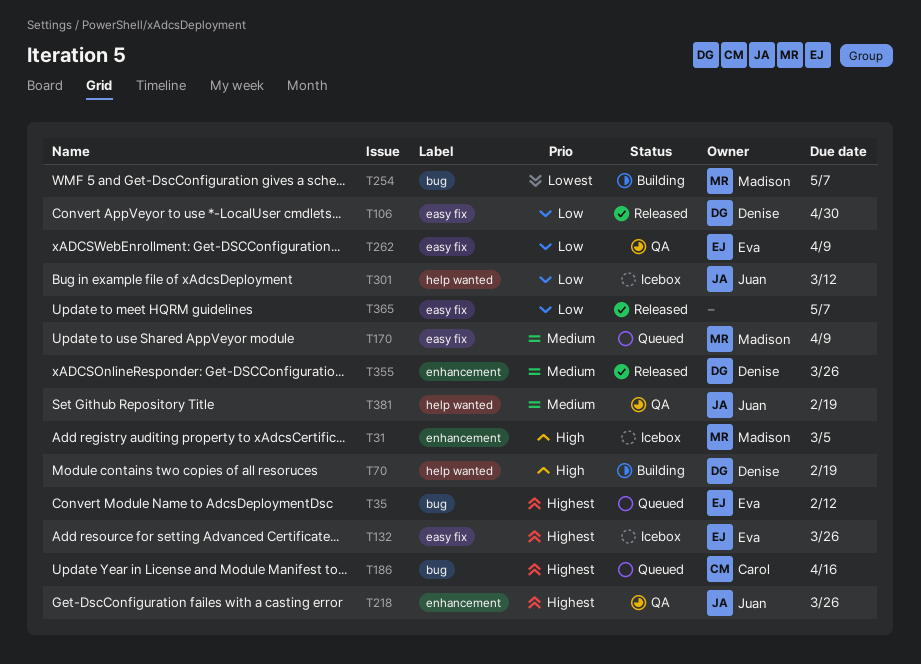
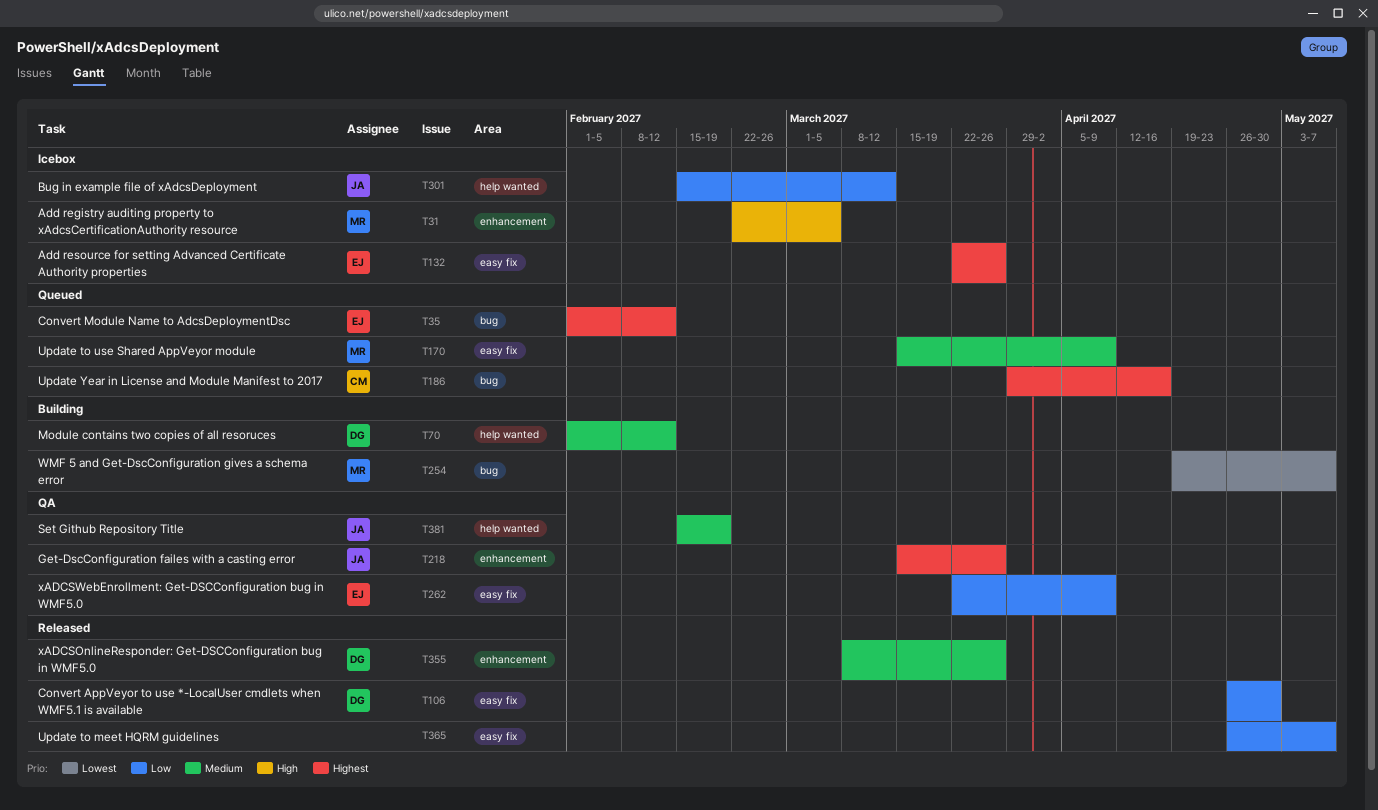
T70, priority: High -> Medium
T70, due: Feb 19 -> Feb 12

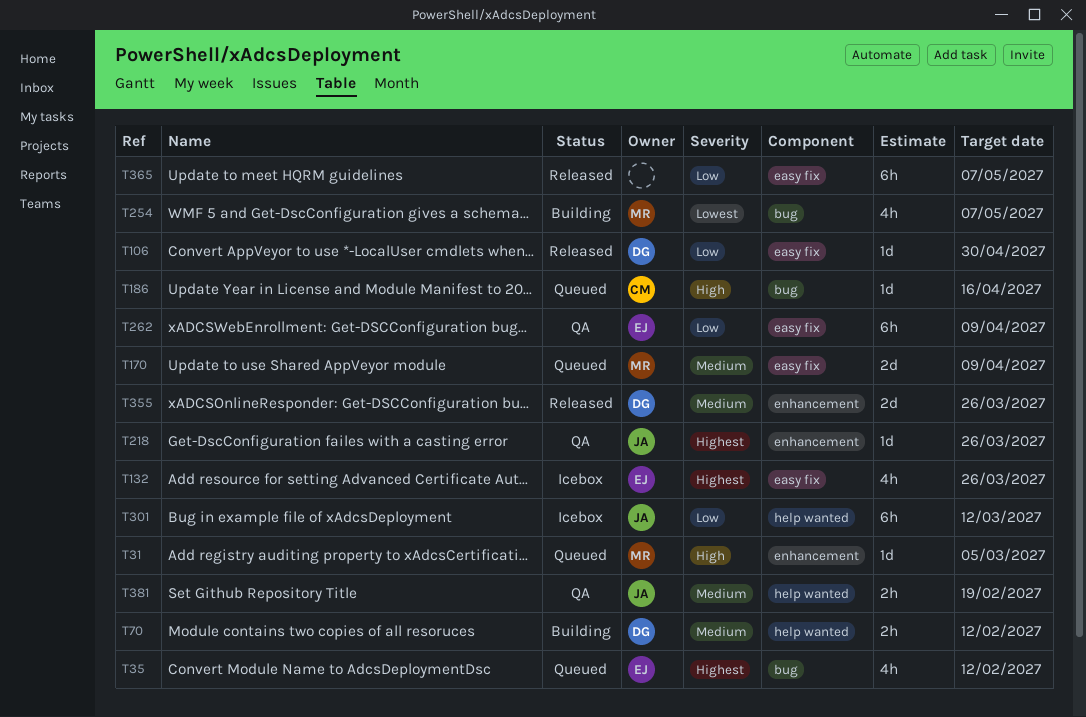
T31, status: Icebox -> Queued
T186, priority: Highest -> High

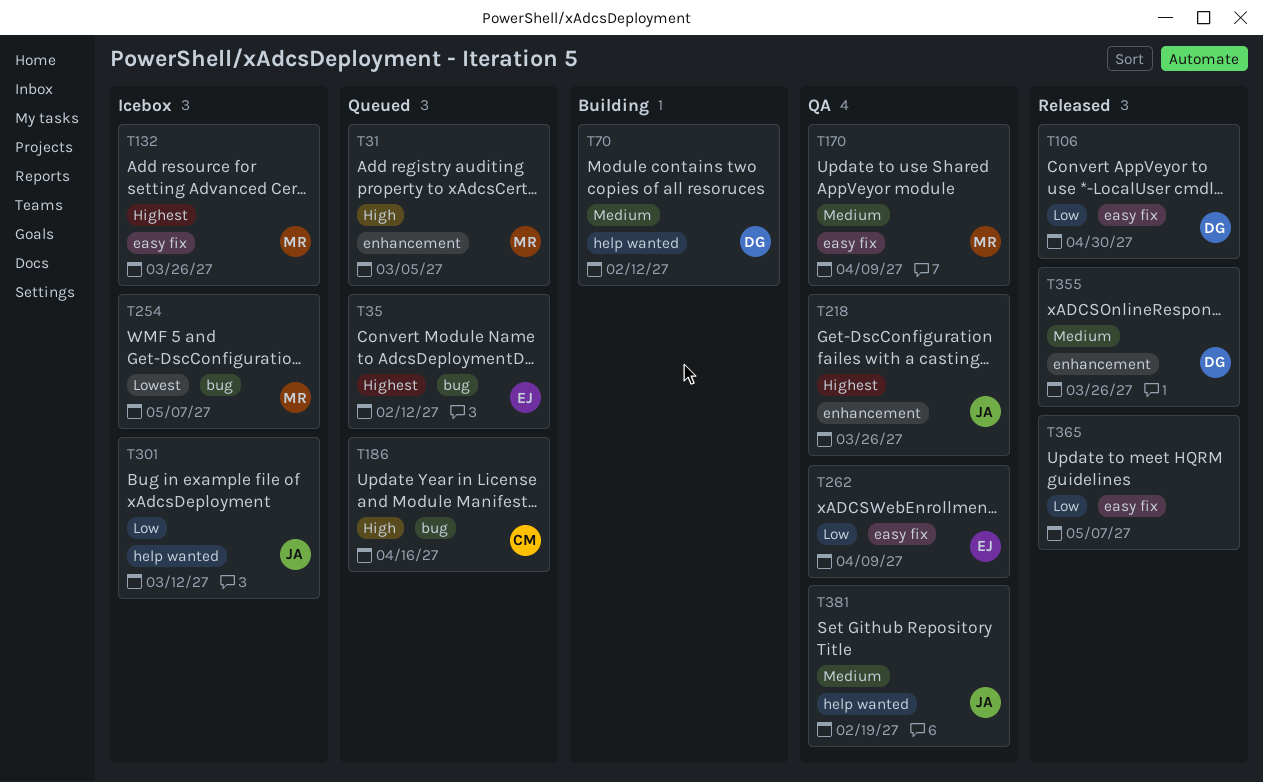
T132, owner: EJ -> MR
T170, status: Queued -> QA
T254, status: Building -> Icebox

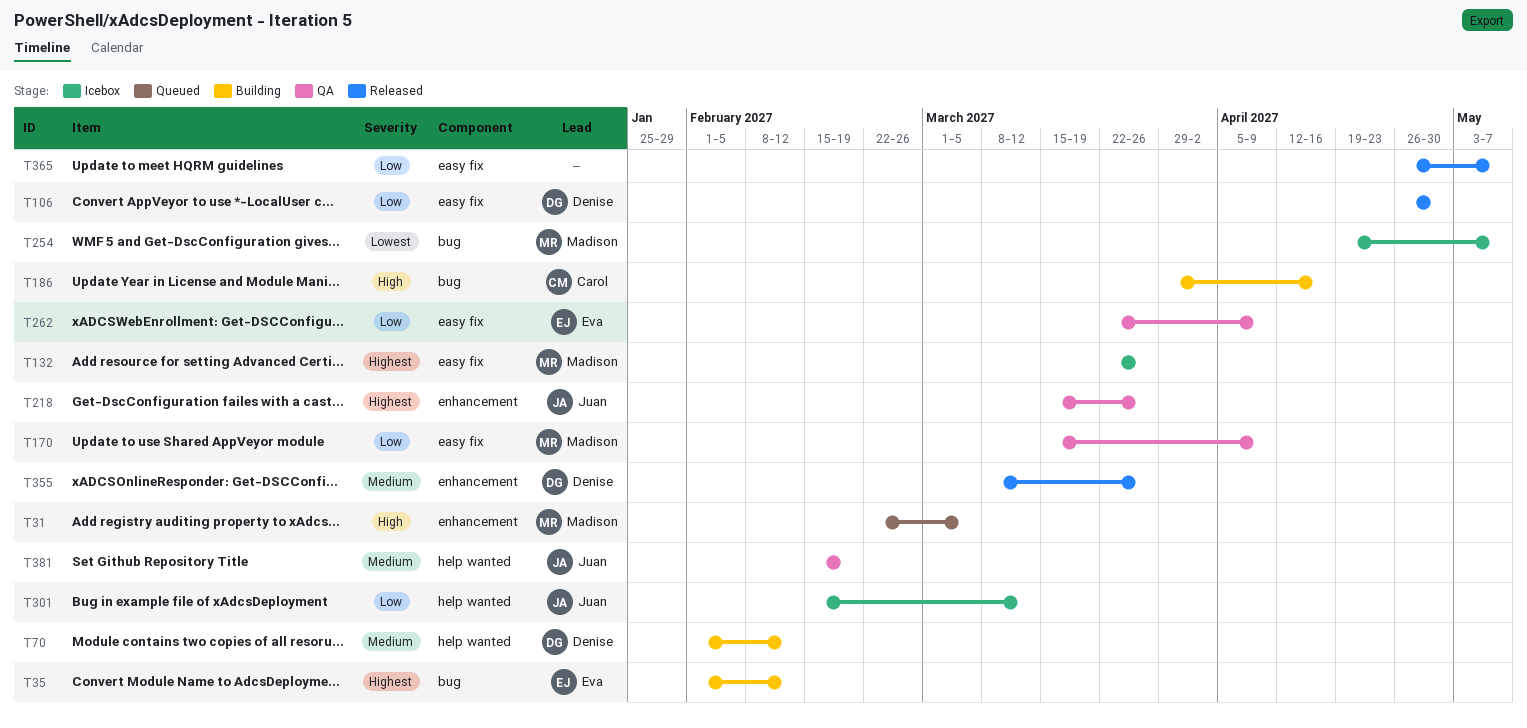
T35, status: Queued -> Building
T170, priority: Medium -> Low
T186, status: Queued -> Building

